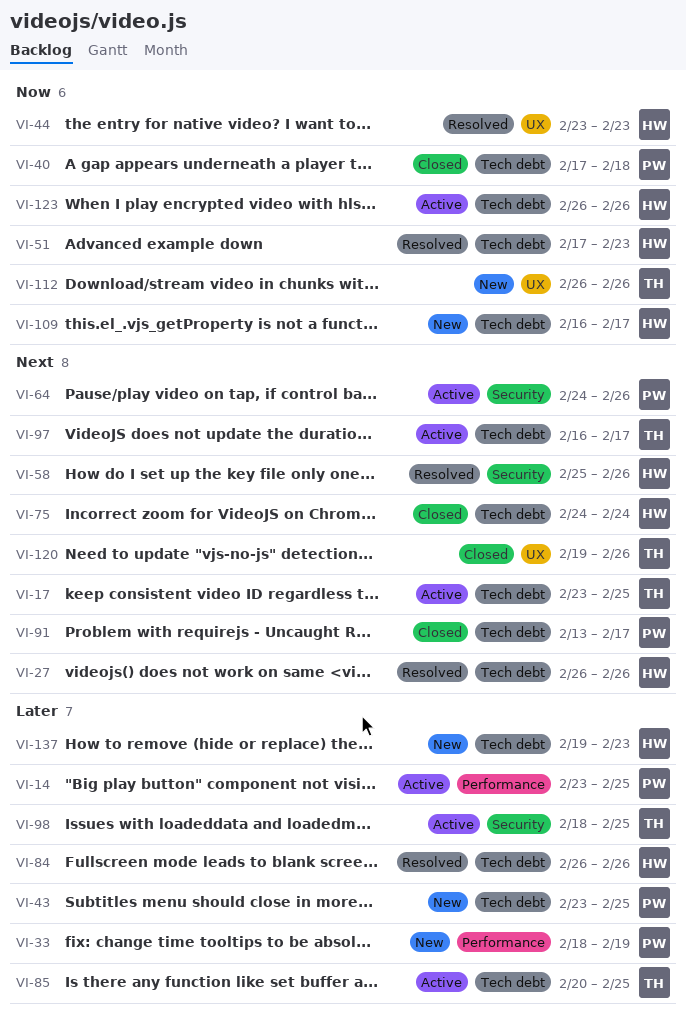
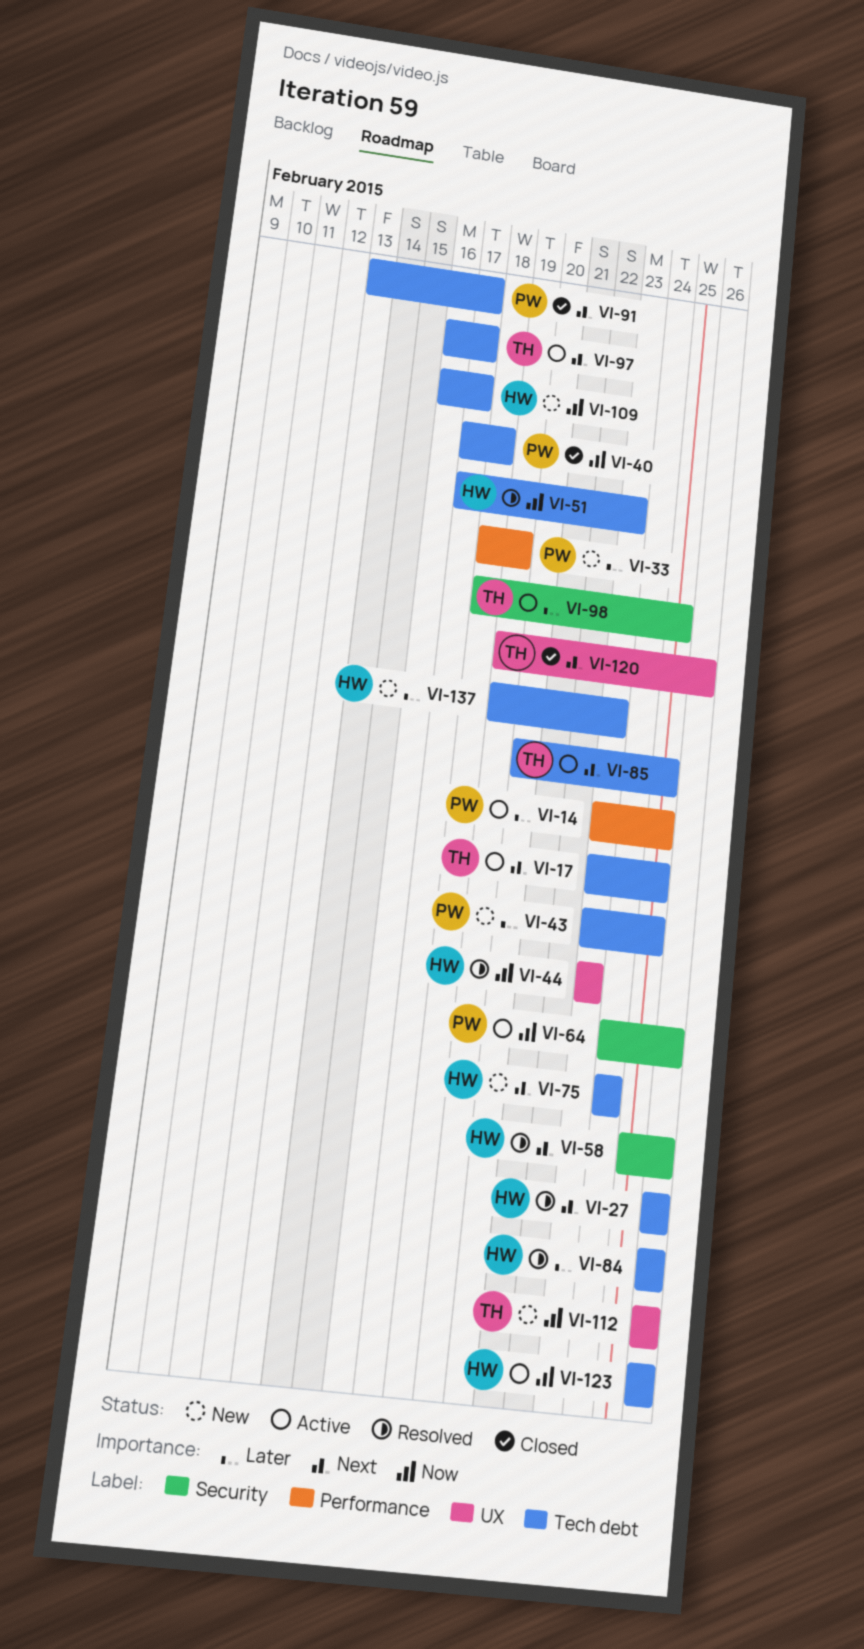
VI-64, priority: Next -> Now
VI-75, status: Closed -> New
VI-85, priority: Later -> Next

